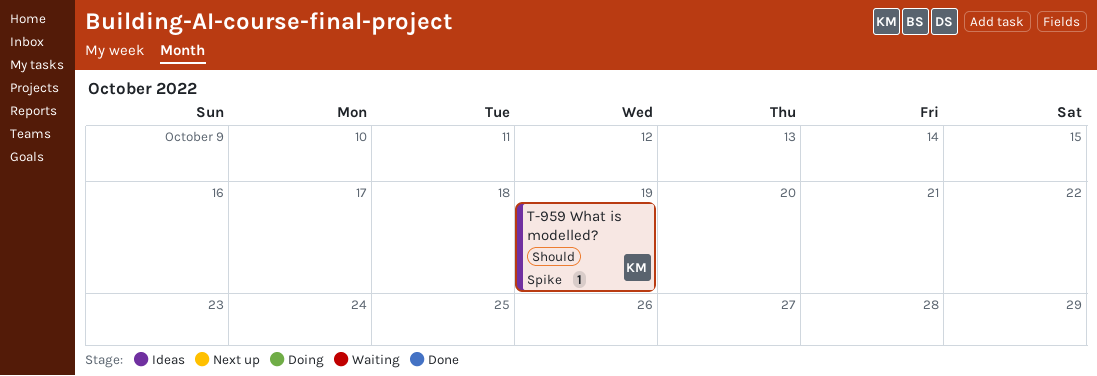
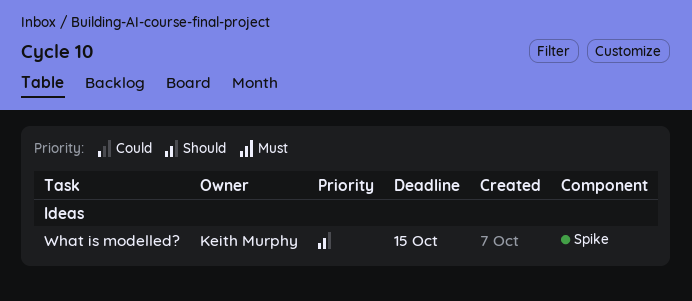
What is modelled?, due: Oct 19 -> Oct 15

